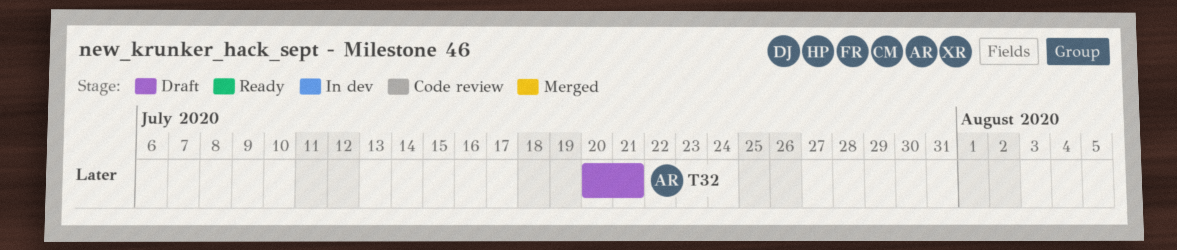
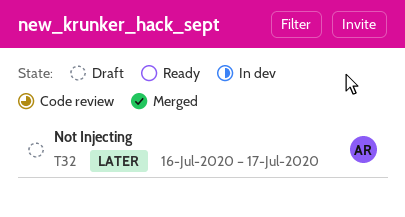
T32, start: Jul 20 -> Jul 16
T32, due: Jul 21 -> Jul 17

